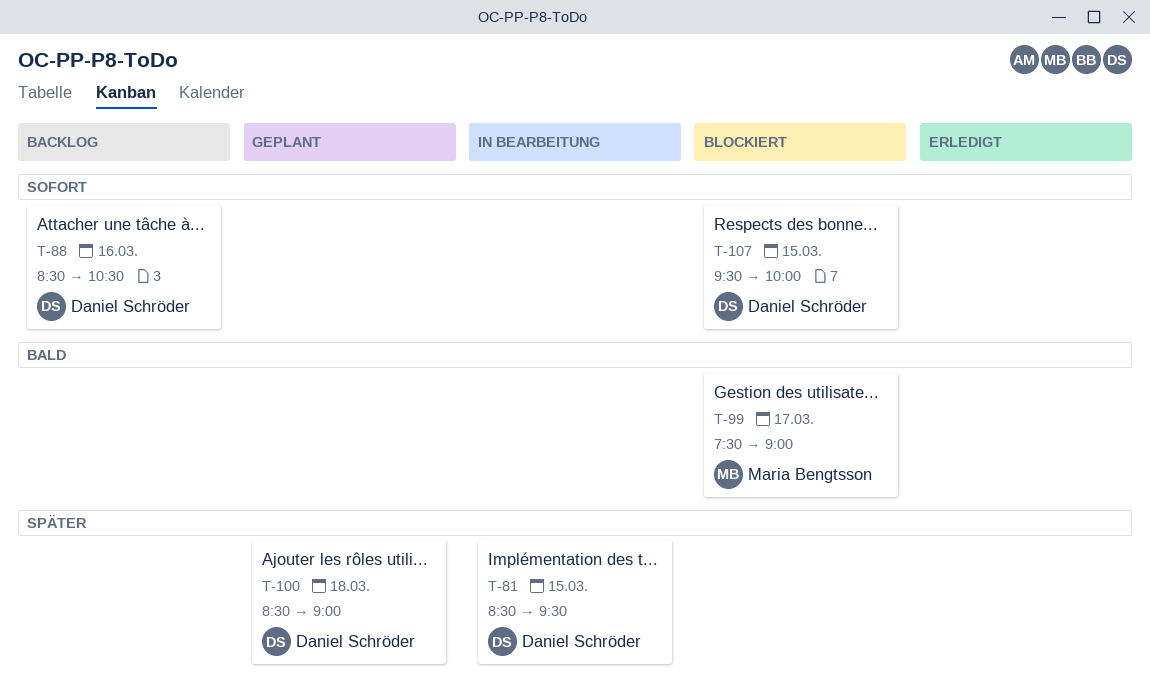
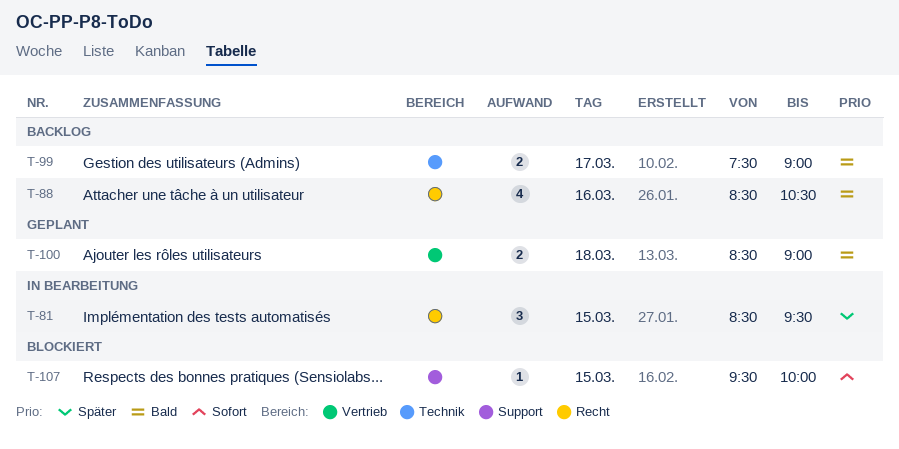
T-88, priority: Sofort -> Bald
T-99, status: Blockiert -> Backlog
T-100, priority: Später -> Bald

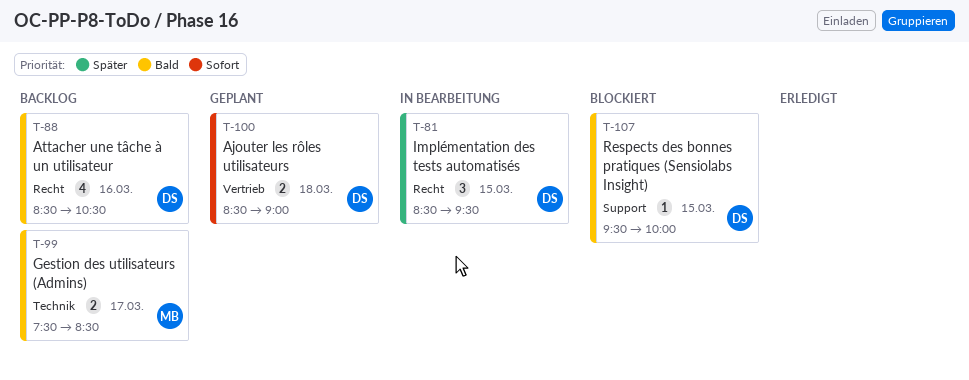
T-99, ends: 09:00 -> 08:30
T-100, priority: Bald -> Sofort
T-107, priority: Sofort -> Bald

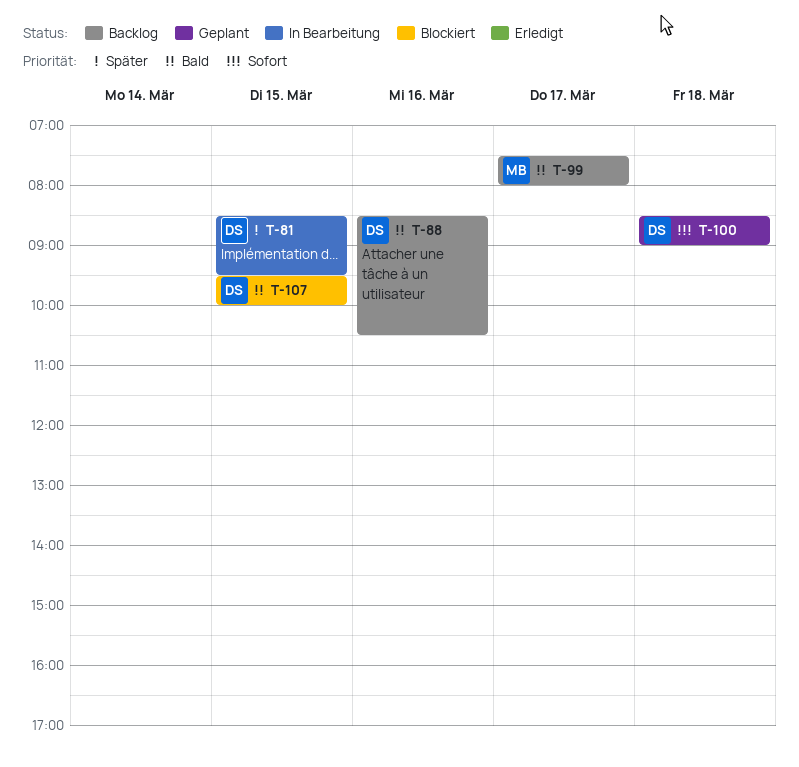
T-99, ends: 08:30 -> 08:00

